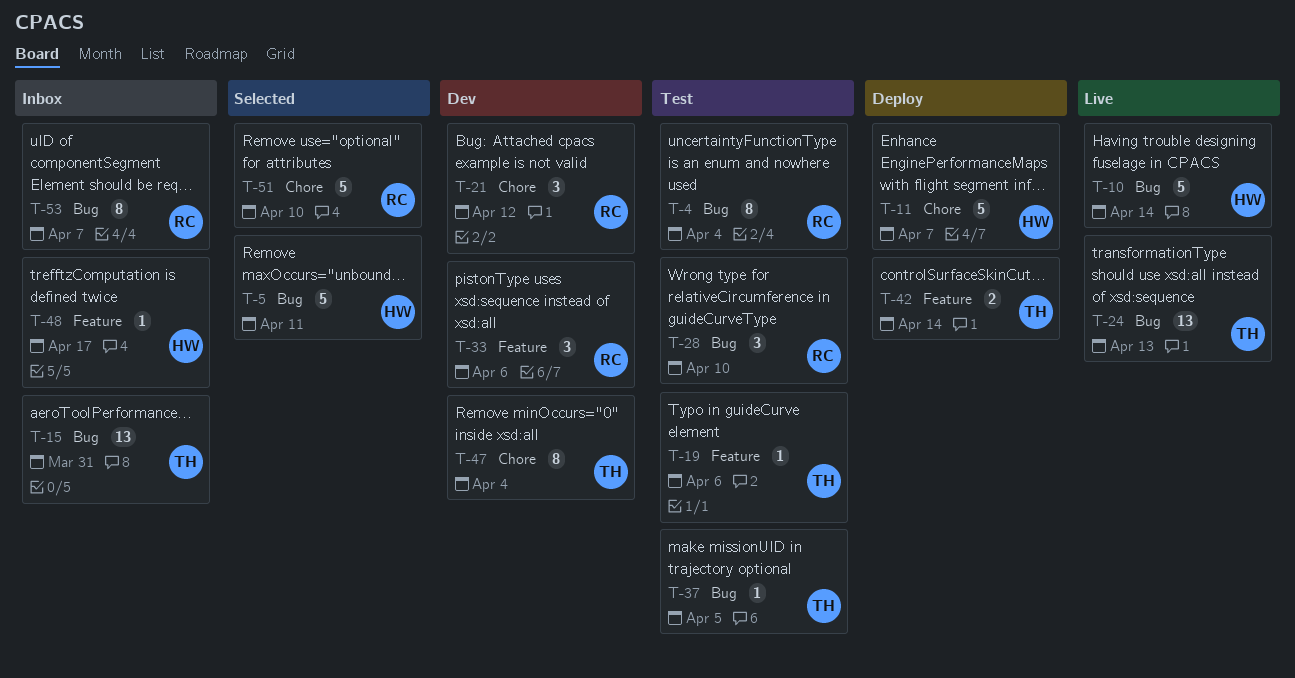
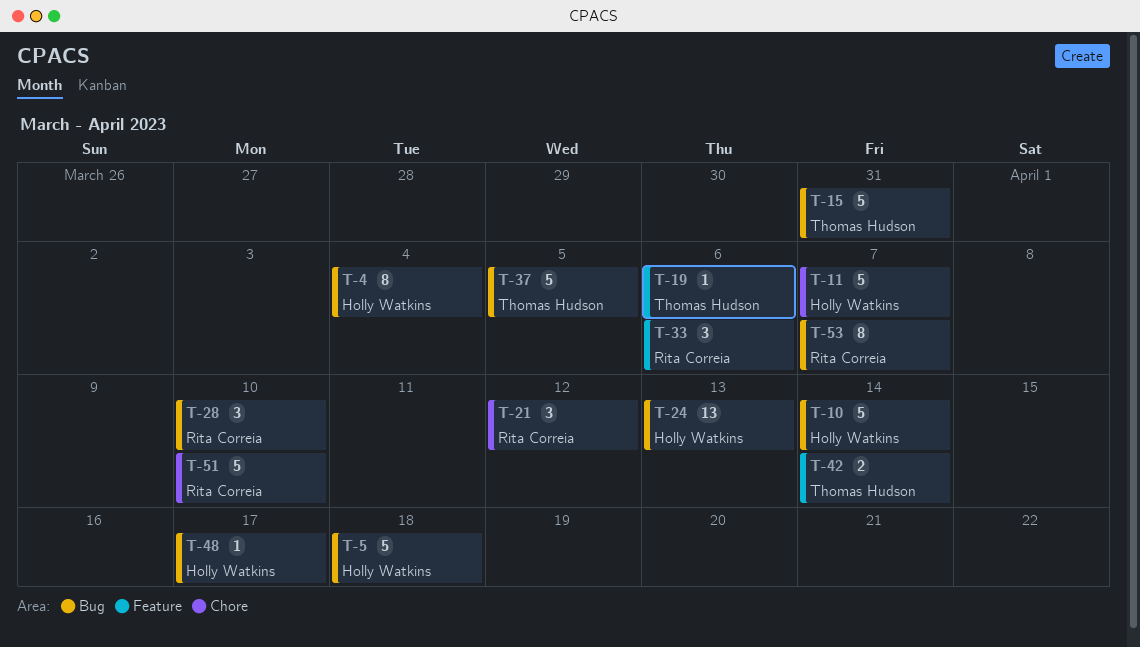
T-4, owner: Rita Correia -> Holly Watkins
T-5, due: Apr 11 -> Apr 18
T-15, estimate: 13 -> 5
T-24, owner: Thomas Hudson -> Holly Watkins
T-37, estimate: 1 -> 5
T-47: present -> none
T-48, label: Feature -> Bug

